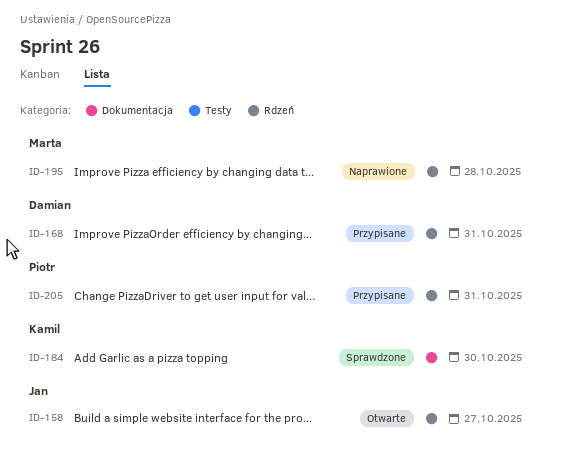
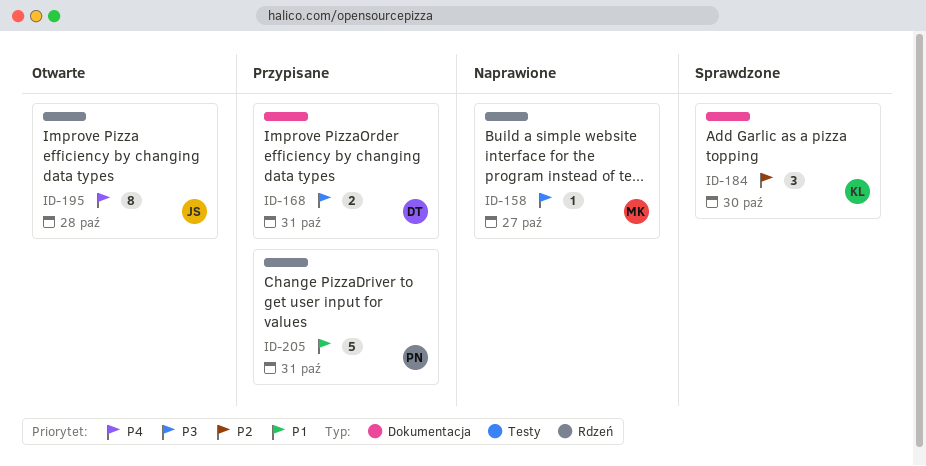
ID-158, status: Otwarte -> Naprawione
ID-158, owner: Jan -> Marta
ID-168, label: Rdzeń -> Dokumentacja
ID-195, status: Naprawione -> Otwarte
ID-195, owner: Marta -> Jan

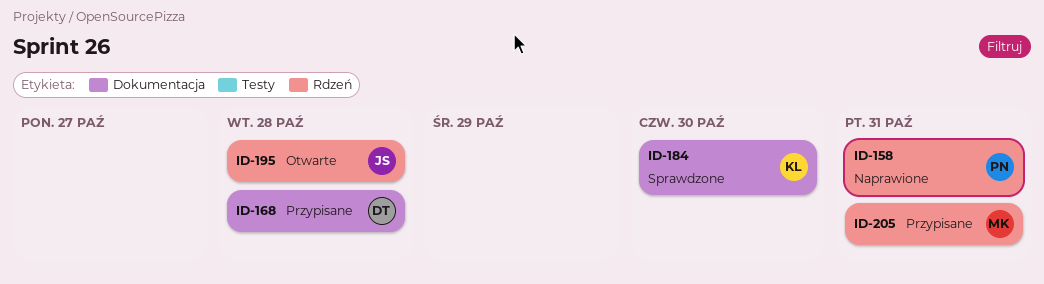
ID-158, owner: MK -> PN
ID-158, due: Oct 27 -> Oct 31
ID-168, due: Oct 31 -> Oct 28
ID-205, owner: PN -> MK

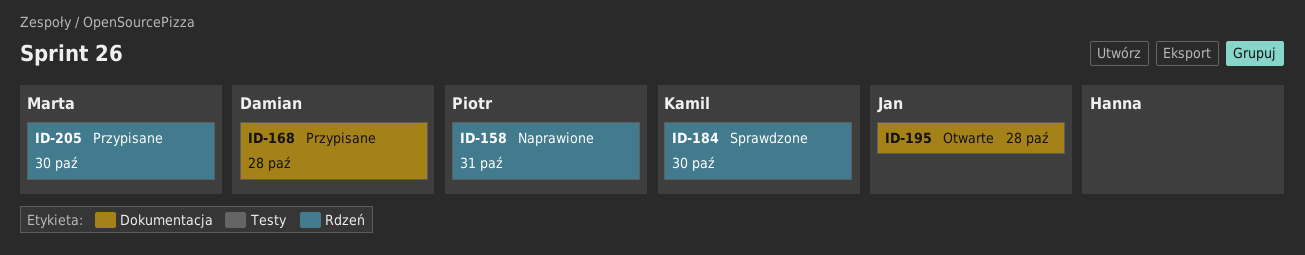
ID-184, label: Dokumentacja -> Rdzeń
ID-195, label: Rdzeń -> Dokumentacja
ID-205, due: Oct 31 -> Oct 30

